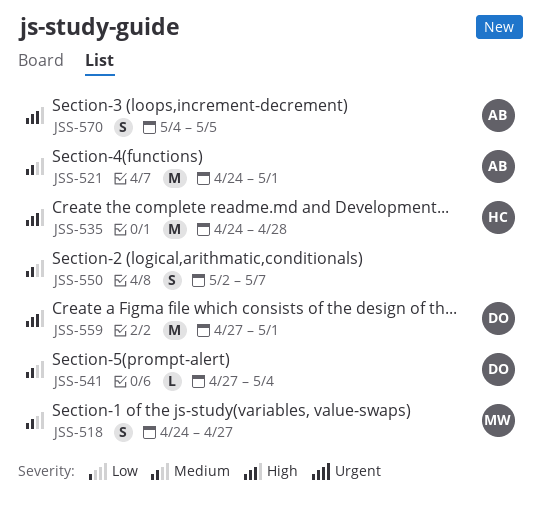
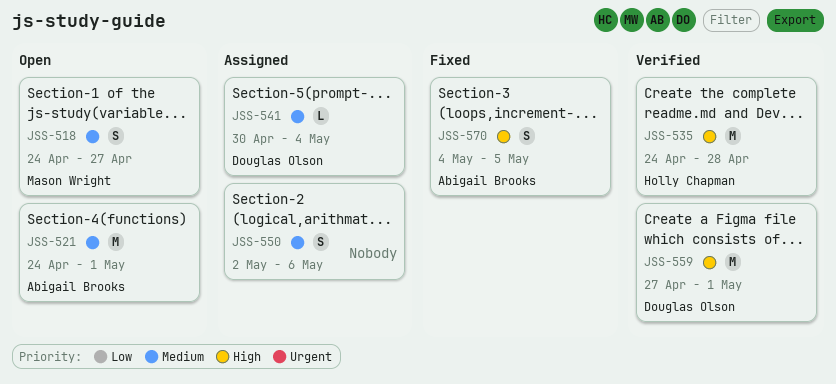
JSS-541, start: Apr 27 -> Apr 30
JSS-550, due: May 7 -> May 6

